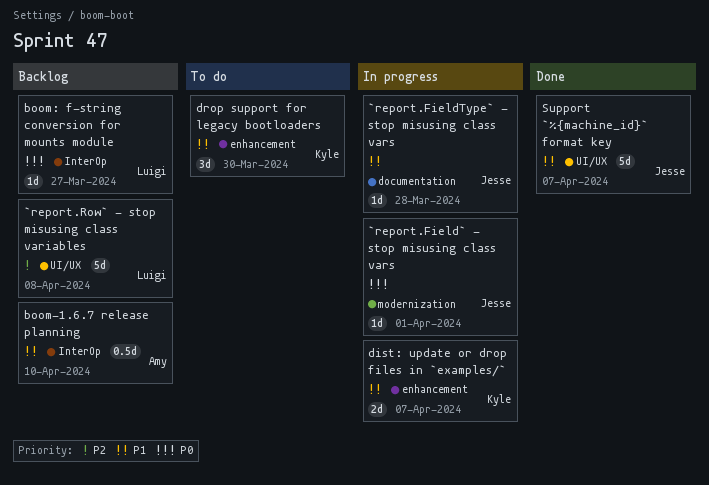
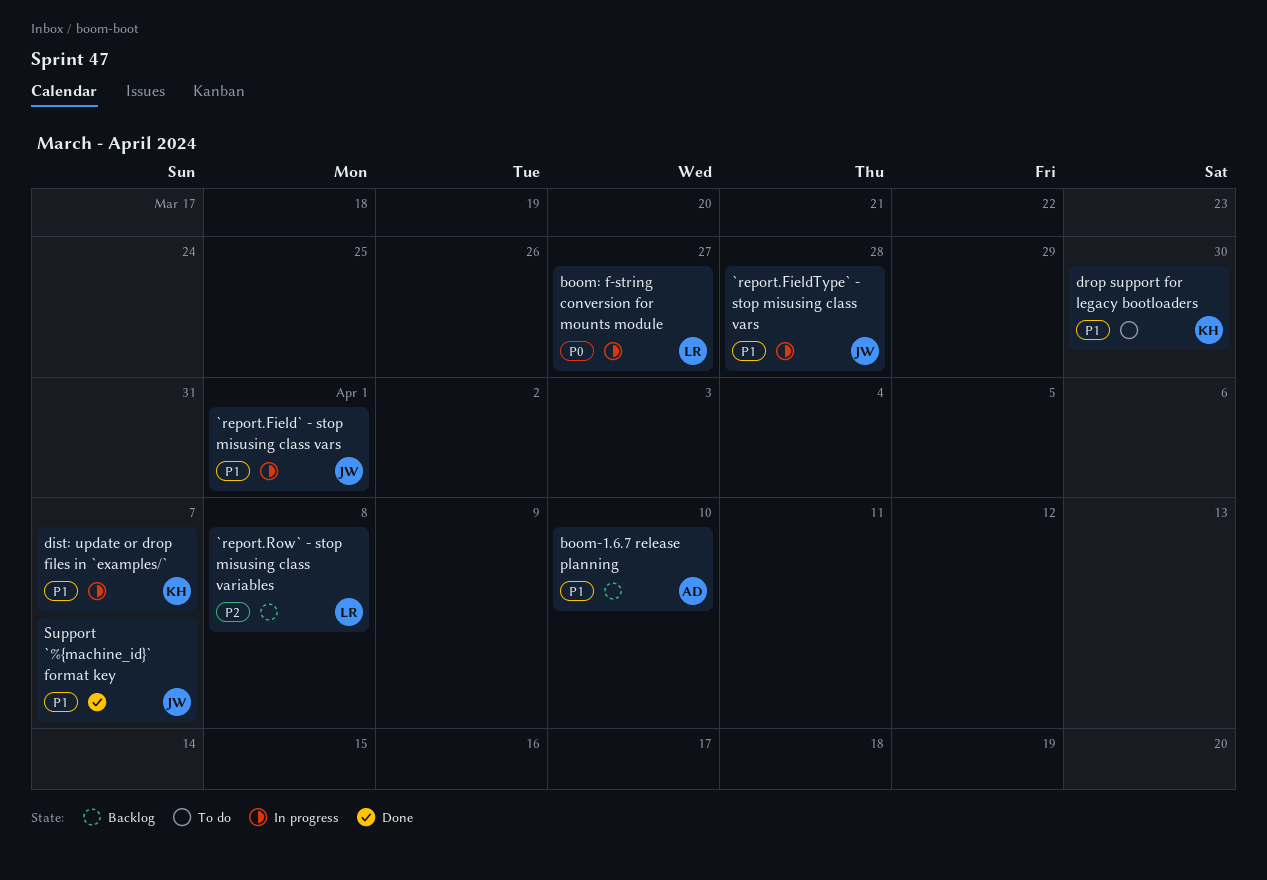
`report.Field` - stop misusing class vars, priority: P0 -> P1
boom: f-string conversion for mounts module, status: Backlog -> In progress

